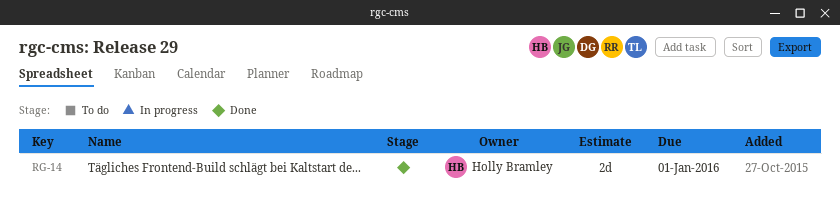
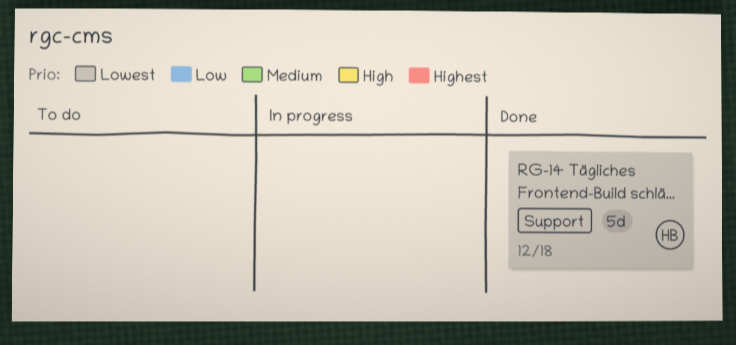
RG-14, estimate: 2d -> 5d
RG-14, due: Jan 1 -> Dec 18

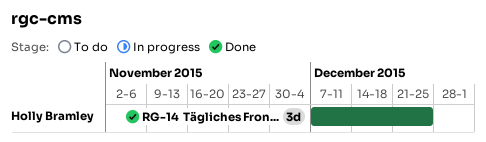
RG-14, estimate: 5d -> 3d
RG-14, due: Dec 18 -> Dec 25

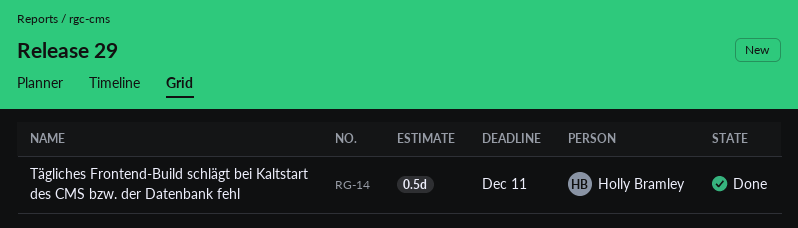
RG-14, estimate: 3d -> 0.5d
RG-14, due: Dec 25 -> Dec 11

